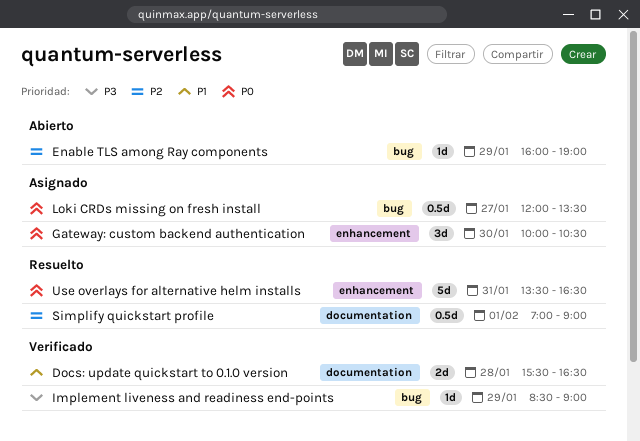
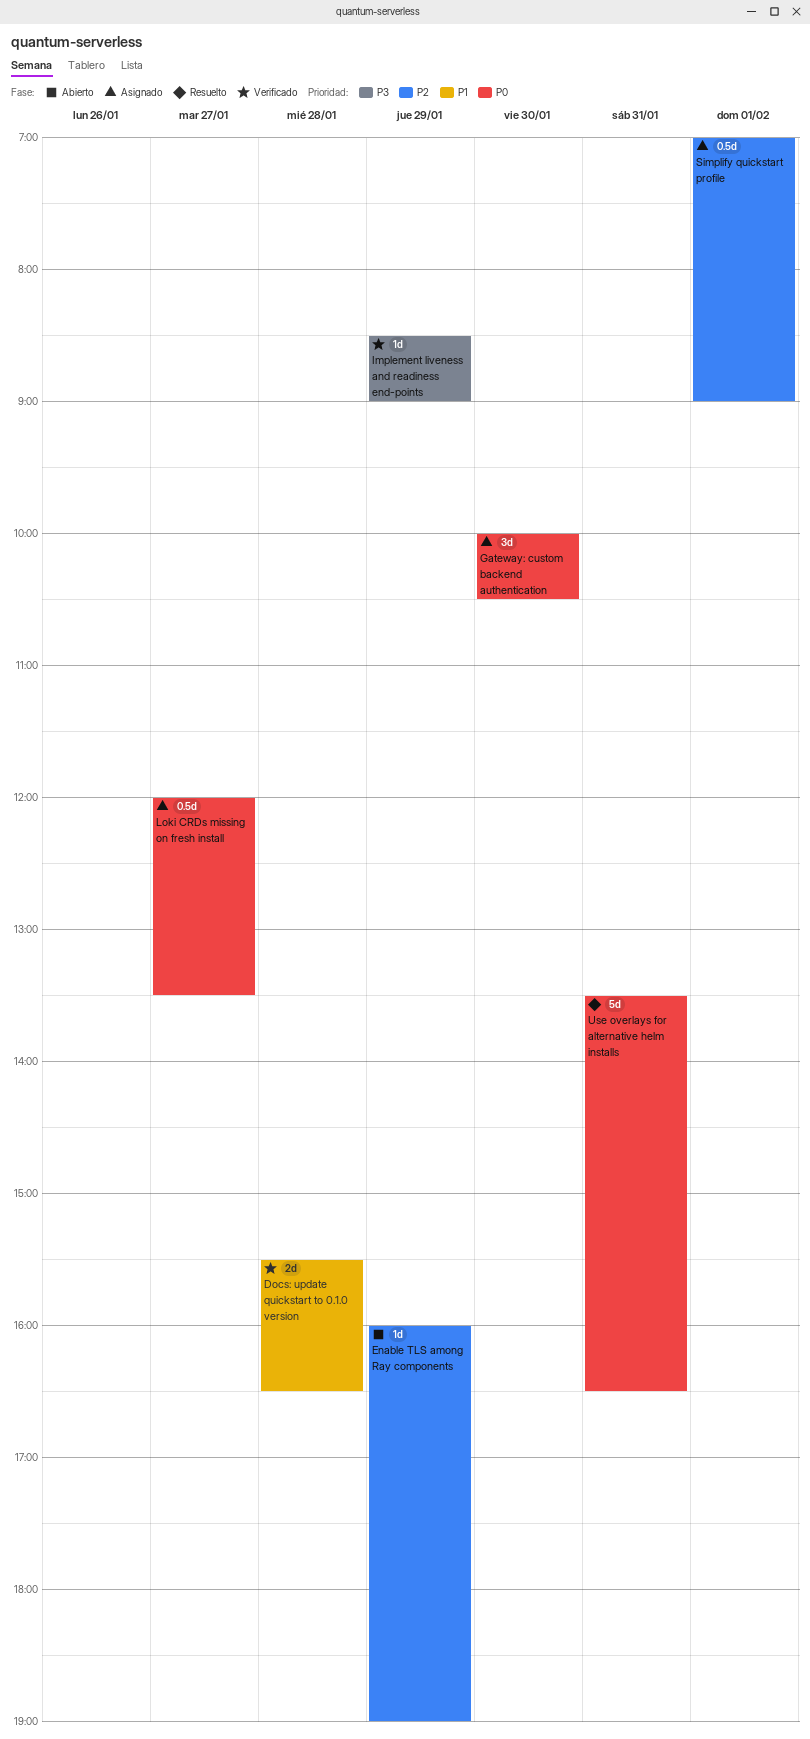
Simplify quickstart profile, status: Resuelto -> Asignado

